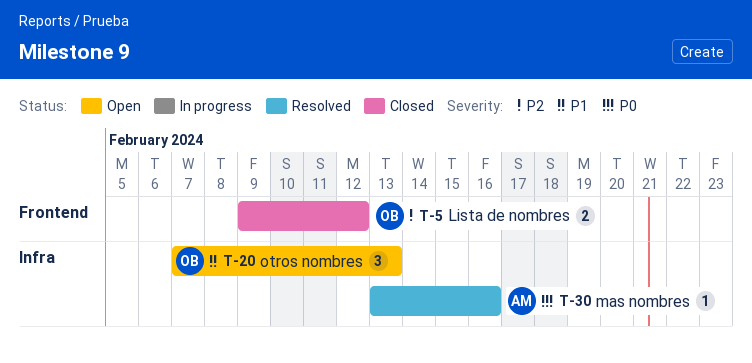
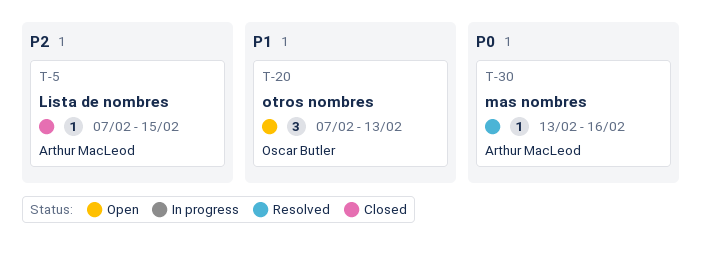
T-5, owner: Oscar Butler -> Arthur MacLeod
T-5, estimate: 2 -> 1
T-5, start: Feb 9 -> Feb 7
T-5, due: Feb 12 -> Feb 15

